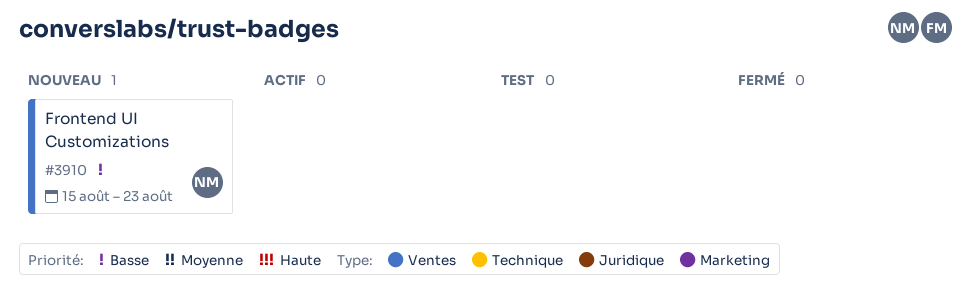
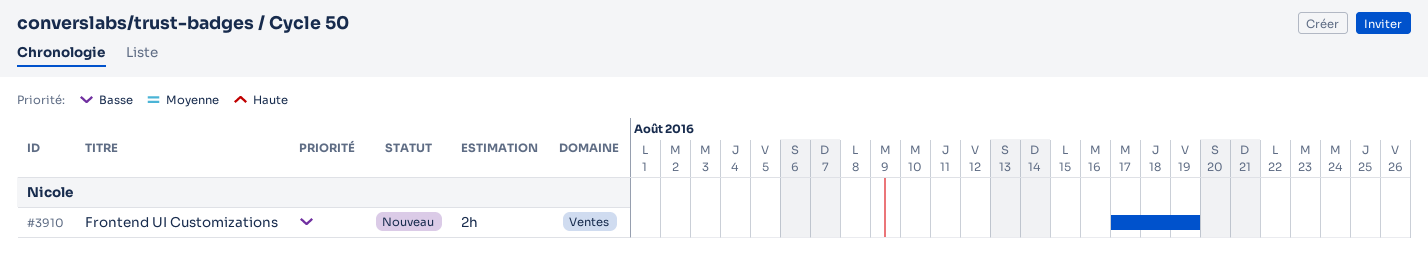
#3910, start: Aug 15 -> Aug 17
#3910, due: Aug 23 -> Aug 19

